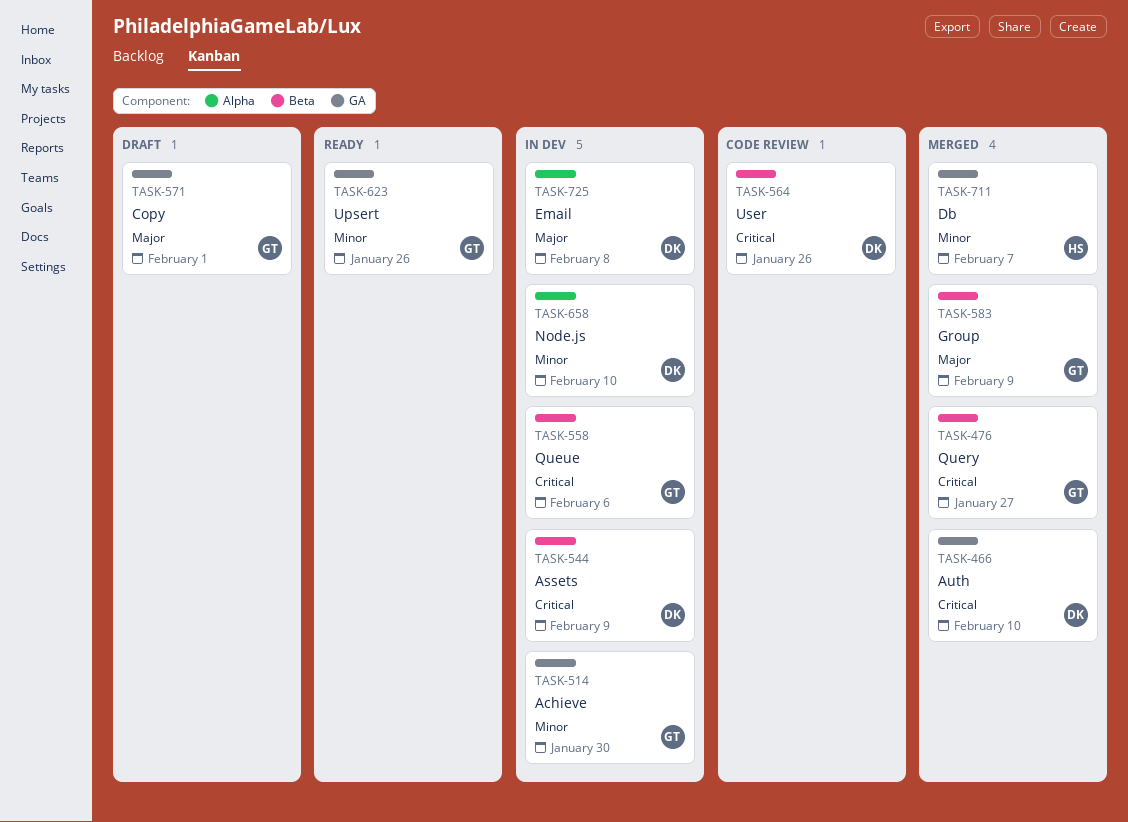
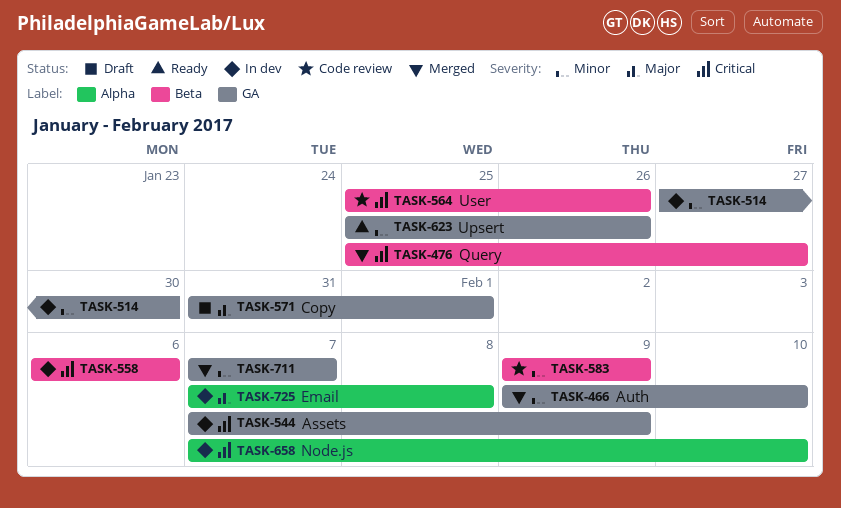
TASK-466, priority: Critical -> Minor
TASK-544, label: Beta -> GA
TASK-583, status: Merged -> Code review
TASK-583, priority: Major -> Minor
TASK-658, priority: Minor -> Critical

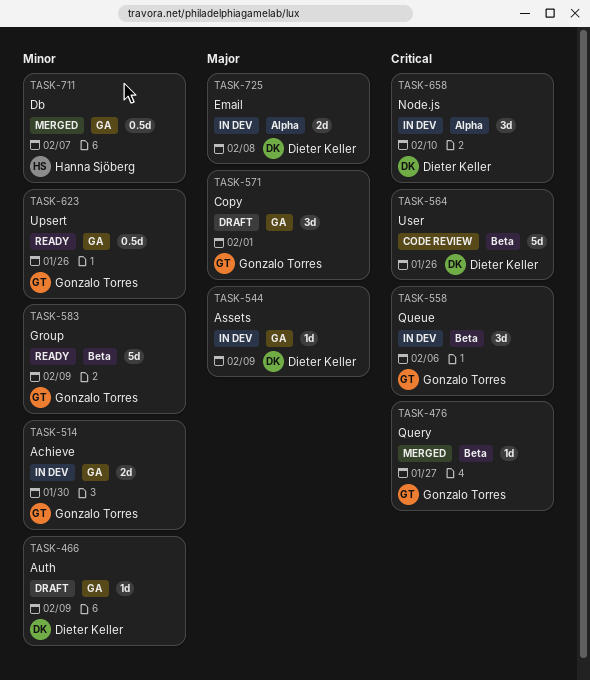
TASK-466, status: Merged -> Draft
TASK-466, due: Feb 10 -> Feb 9
TASK-544, priority: Critical -> Major
TASK-583, status: Code review -> Ready

